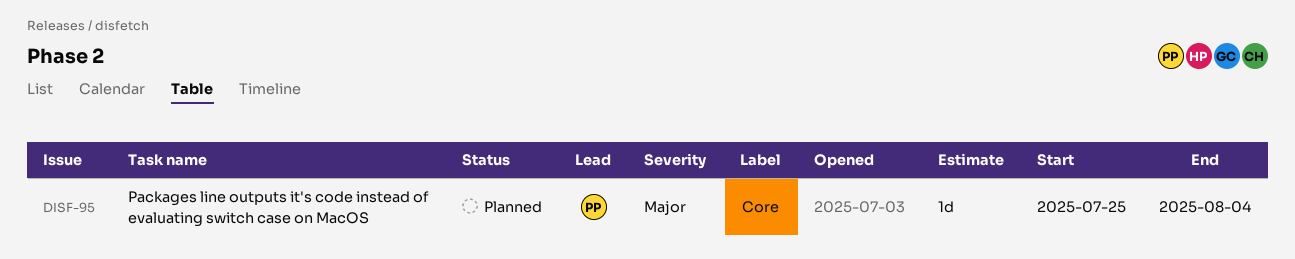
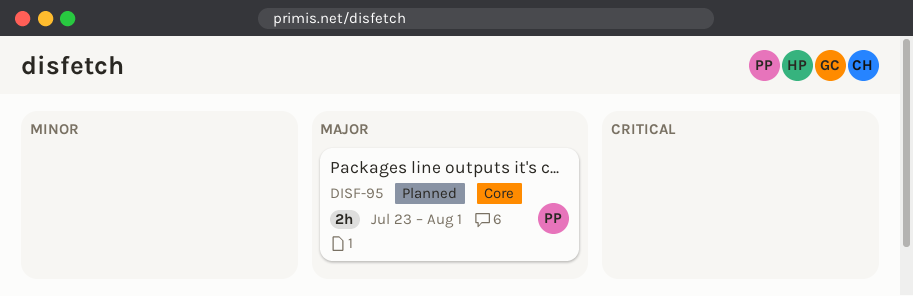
DISF-95, estimate: 1d -> 2h
DISF-95, start: Jul 25 -> Jul 23
DISF-95, due: Aug 4 -> Aug 1

